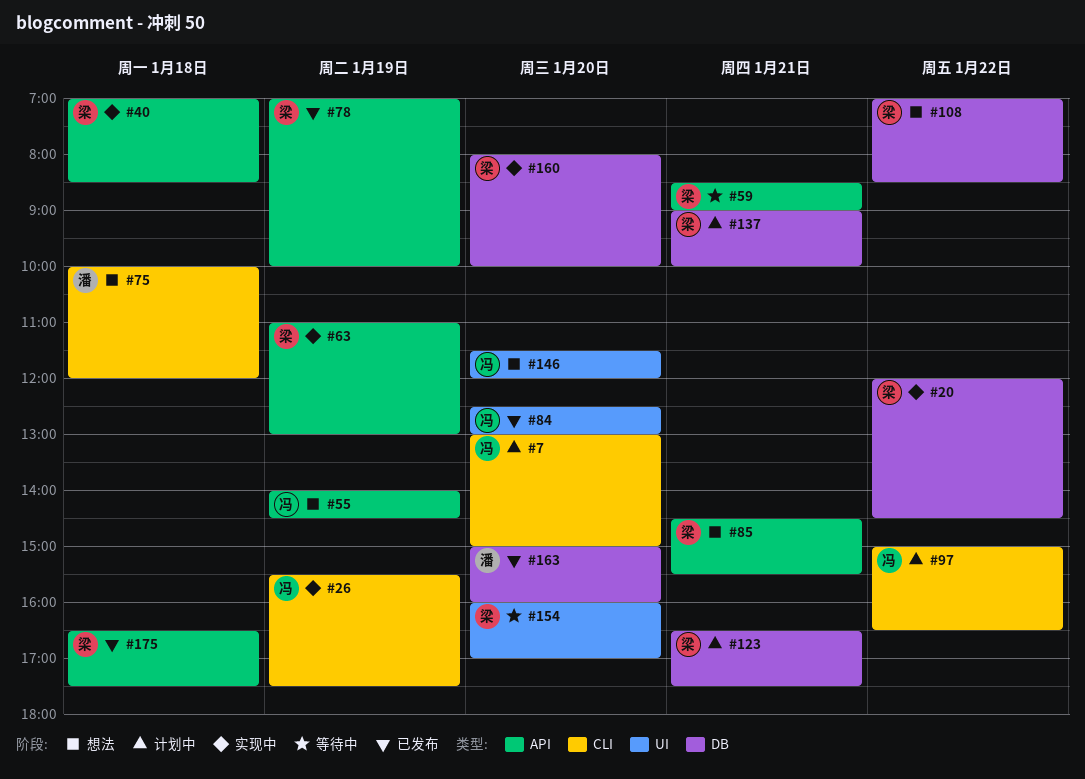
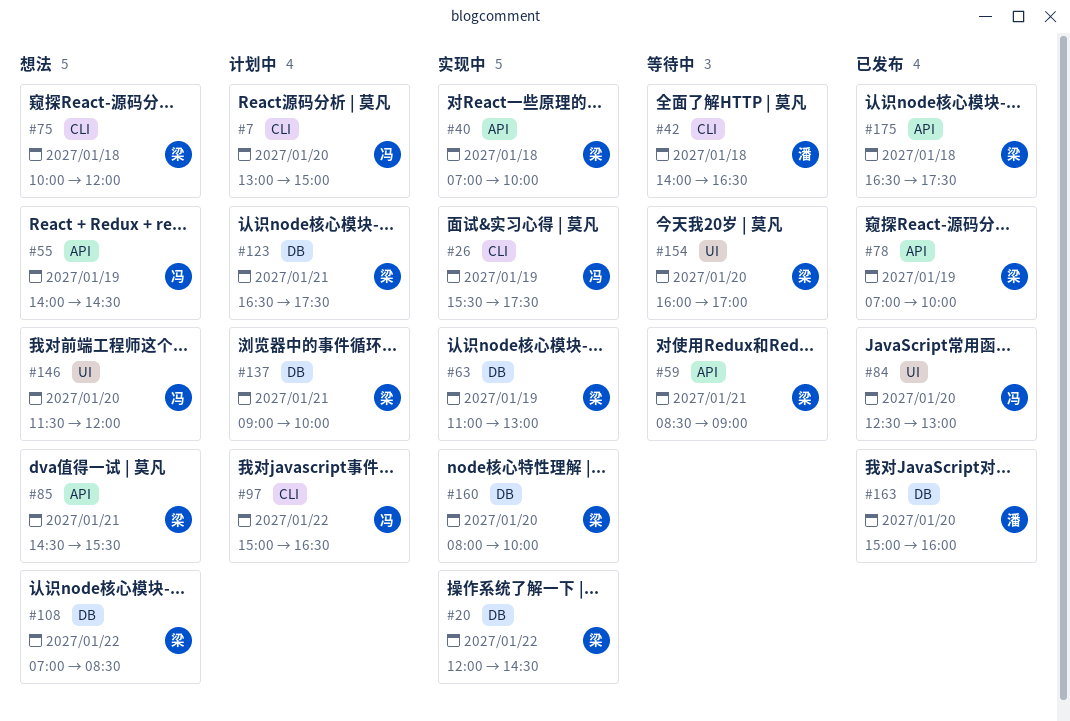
#40, ends: 08:30 -> 10:00
#42: none -> present
#63, label: API -> DB
#75, owner: 潘 -> 梁

